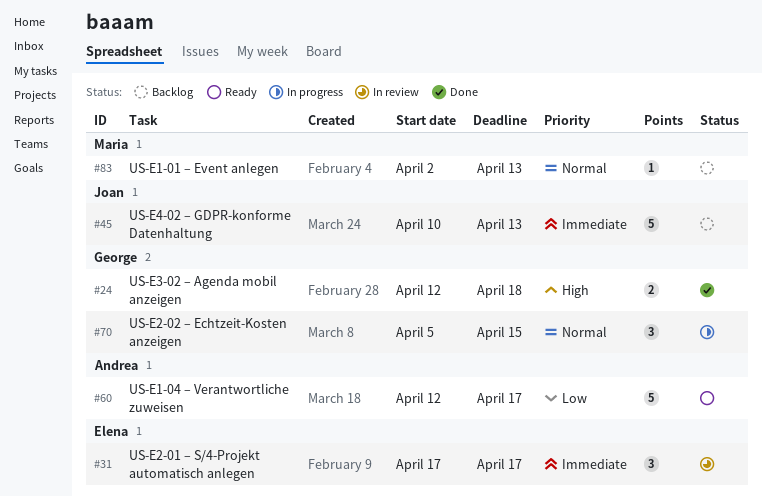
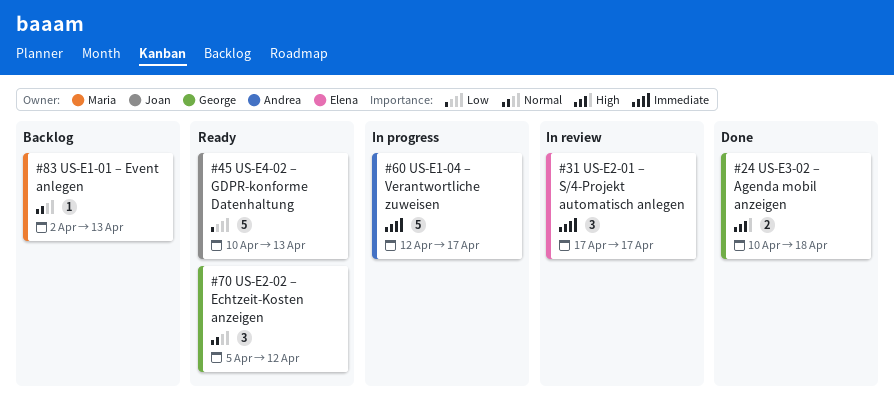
#24, start: Apr 12 -> Apr 10
#45, status: Backlog -> Ready
#45, priority: Immediate -> Low
#60, status: Ready -> In progress
#60, priority: Low -> Immediate
#70, status: In progress -> Ready
#70, due: Apr 15 -> Apr 12

